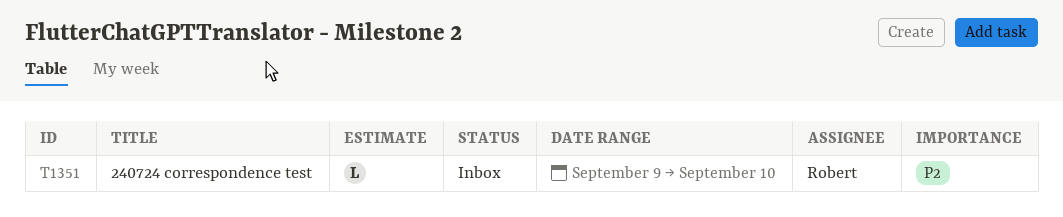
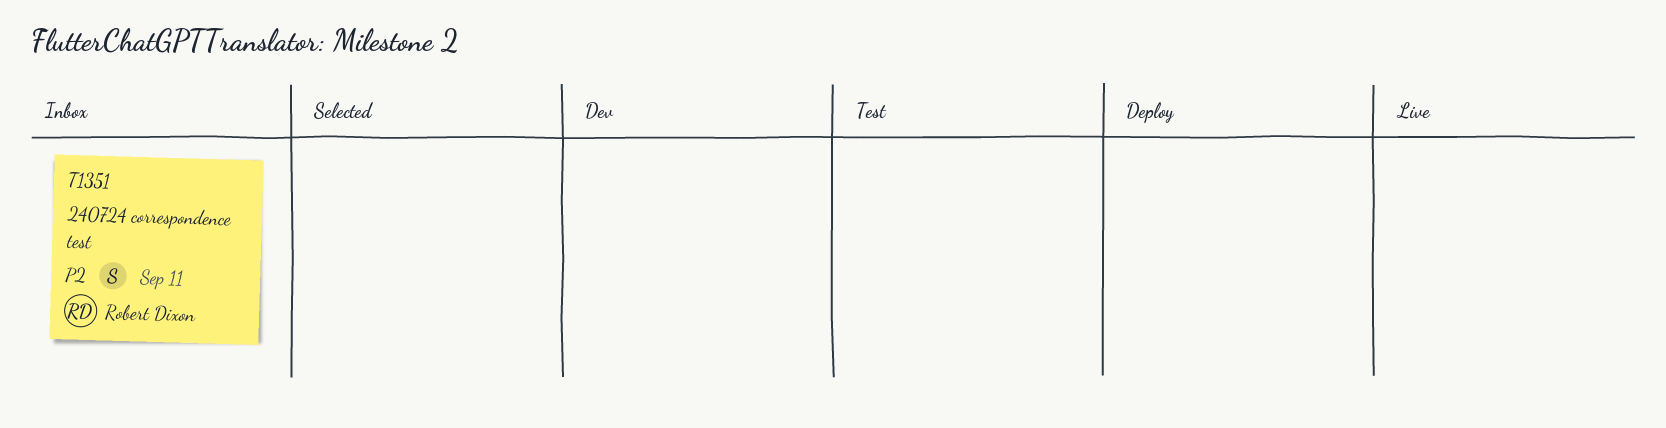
T1351, estimate: L -> S
T1351, due: Sep 10 -> Sep 11

